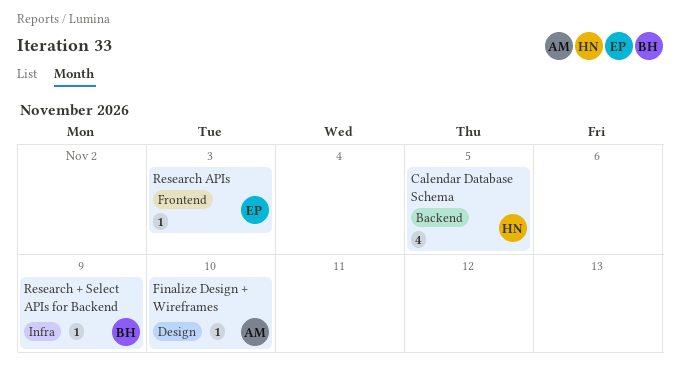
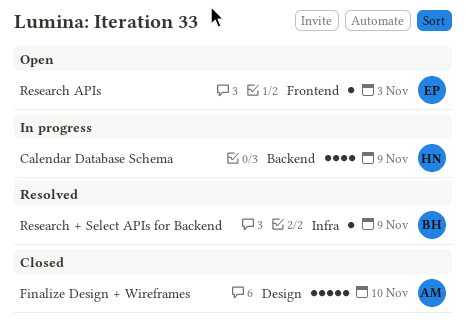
Calendar Database Schema, due: Nov 5 -> Nov 9
Finalize Design + Wireframes, estimate: 1 -> 5

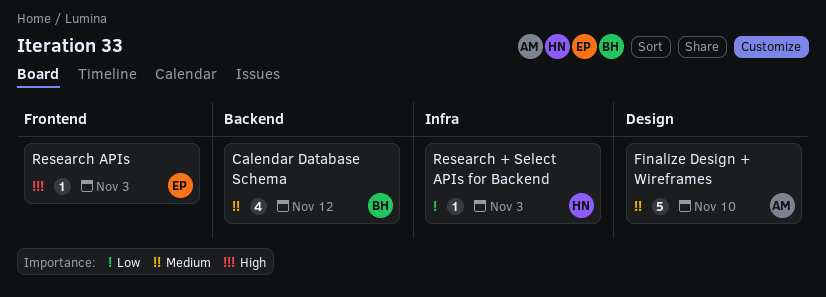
Calendar Database Schema, owner: HN -> BH
Calendar Database Schema, due: Nov 9 -> Nov 12
Research + Select APIs for Backend, owner: BH -> HN
Research + Select APIs for Backend, due: Nov 9 -> Nov 3

